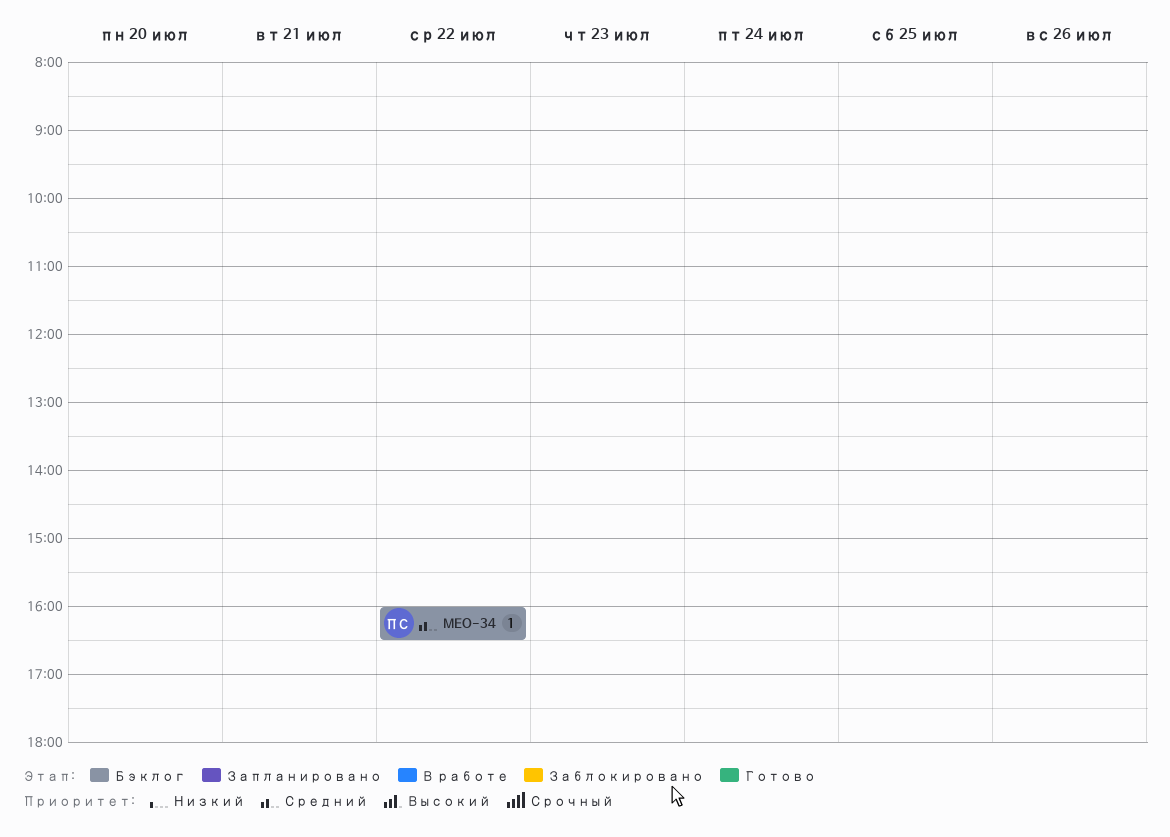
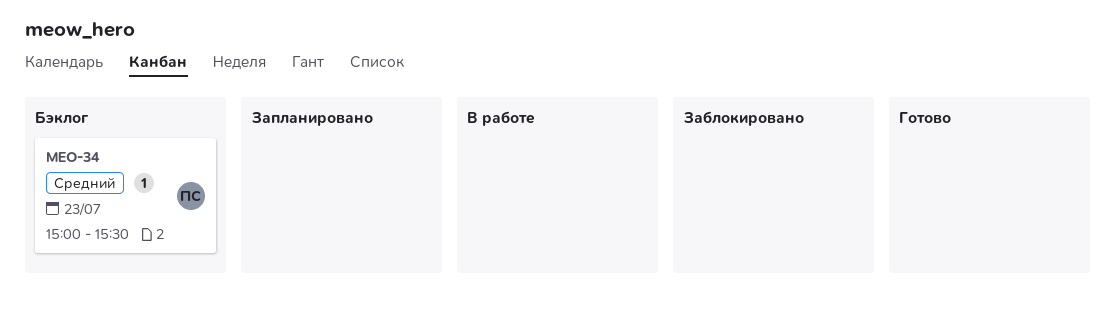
MEO-34, day: Jul 22 -> Jul 23
MEO-34, begins: 16:00 -> 15:00
MEO-34, ends: 16:30 -> 15:30

